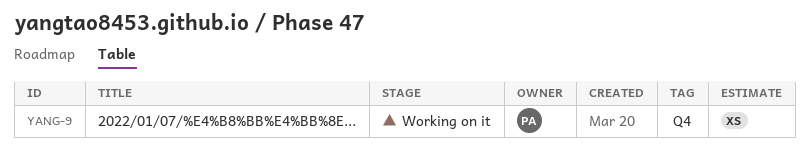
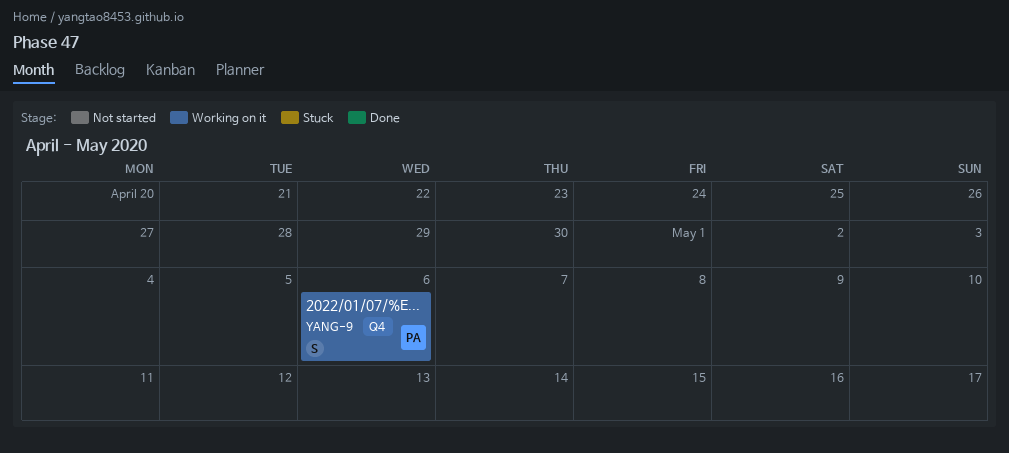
YANG-9, estimate: XS -> S

